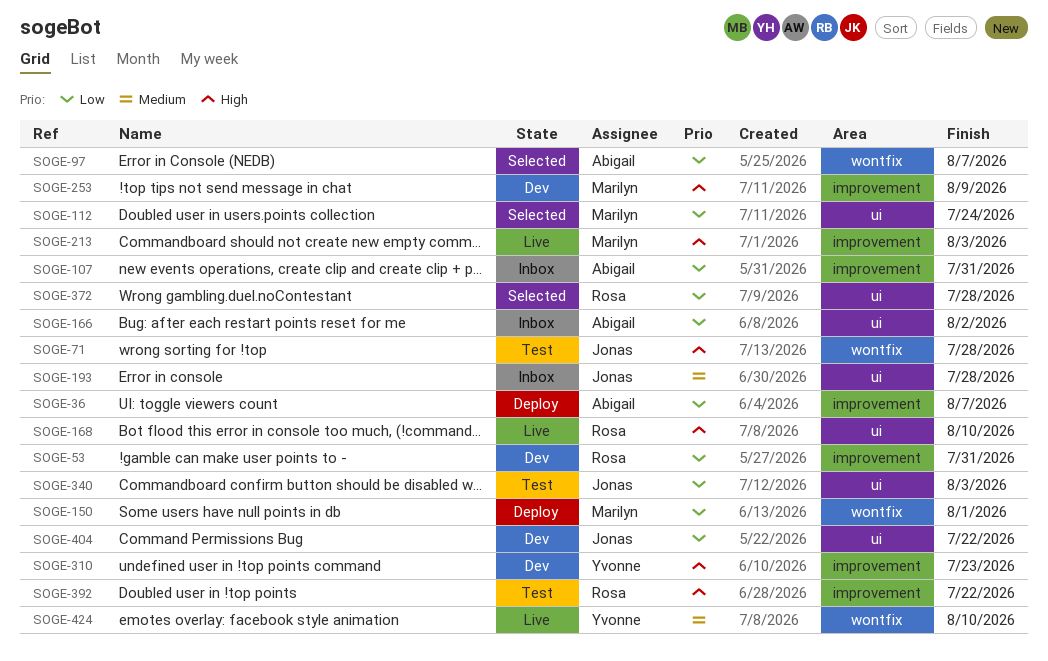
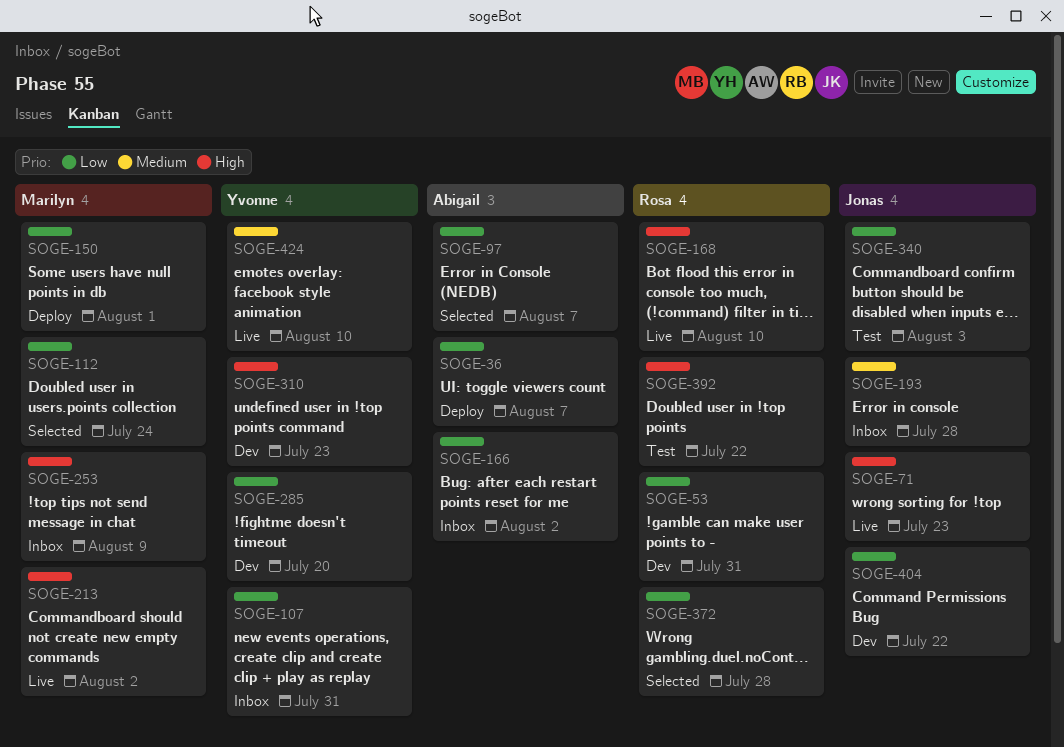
SOGE-71, status: Test -> Live
SOGE-71, due: Jul 28 -> Jul 23
SOGE-107, owner: Abigail -> Yvonne
SOGE-213, due: Aug 3 -> Aug 2
SOGE-253, status: Dev -> Inbox
SOGE-285: none -> present

